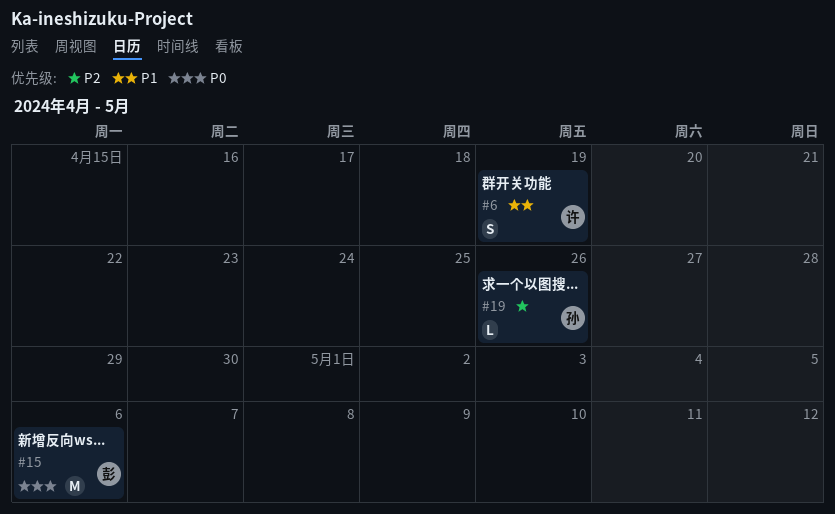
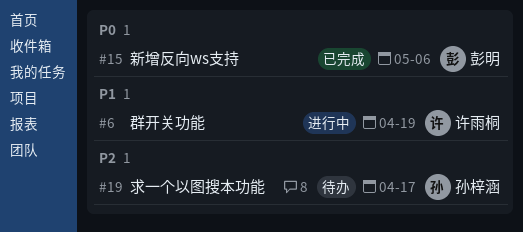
#19, due: Apr 26 -> Apr 17

